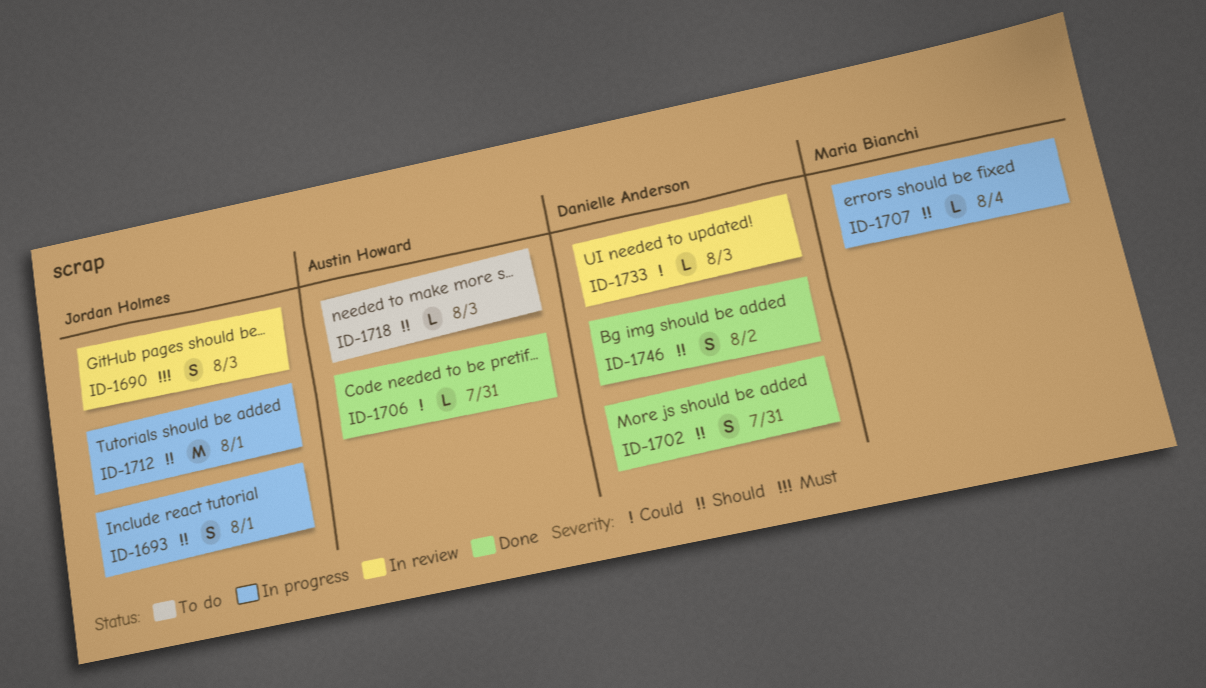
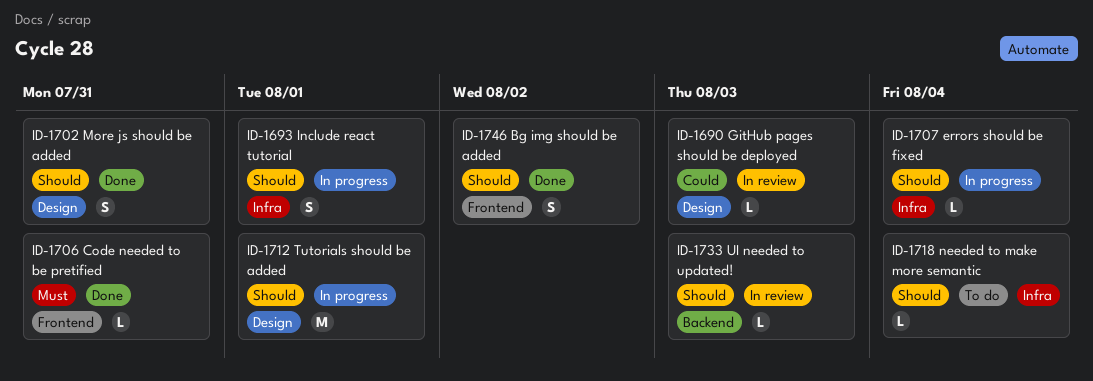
ID-1690, priority: Must -> Could
ID-1690, estimate: S -> L
ID-1706, priority: Could -> Must
ID-1718, due: Aug 3 -> Aug 4
ID-1733, priority: Could -> Should

